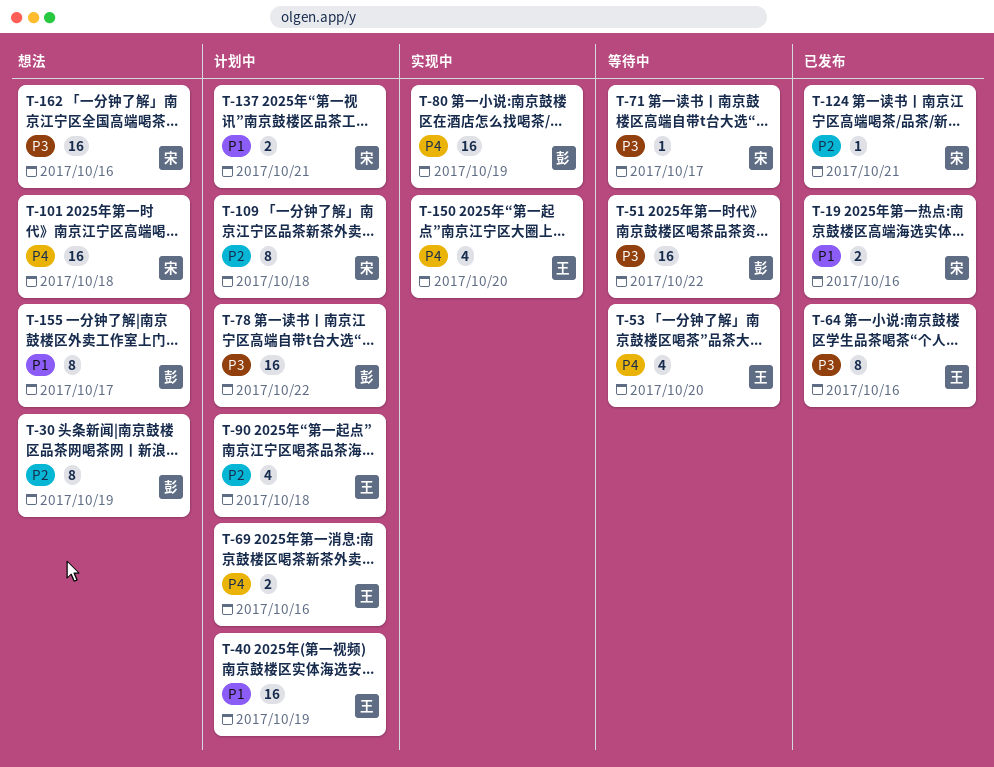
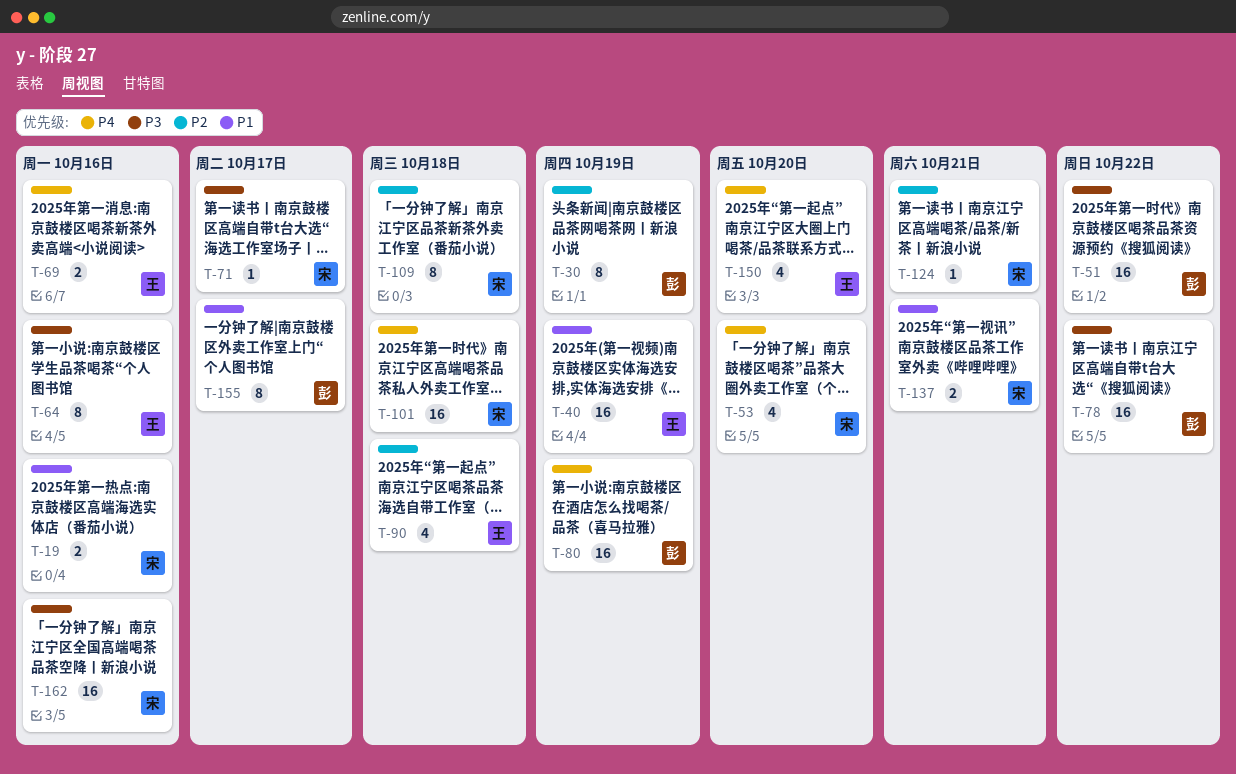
T-53, owner: 王 -> 宋

